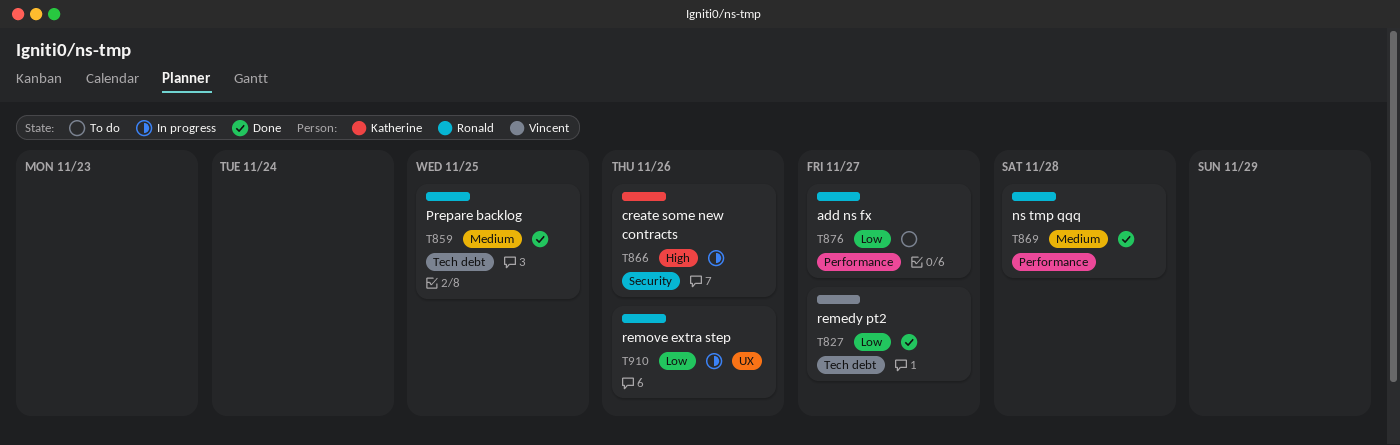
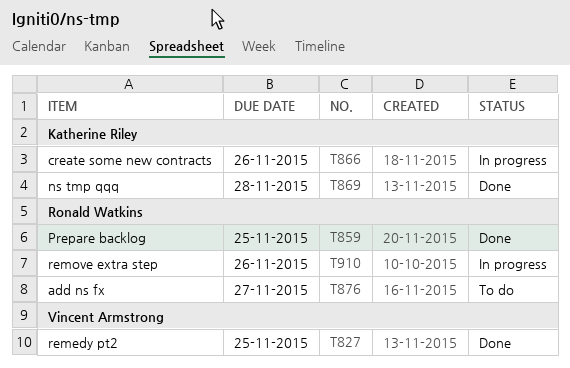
T827, due: Nov 27 -> Nov 25
T869, owner: Ronald Watkins -> Katherine Riley

